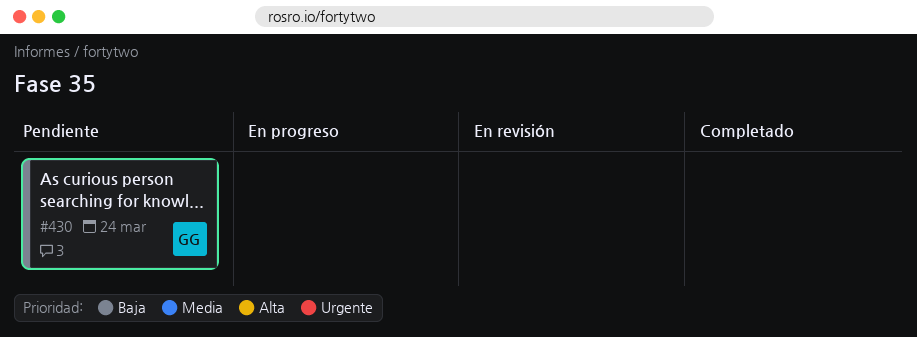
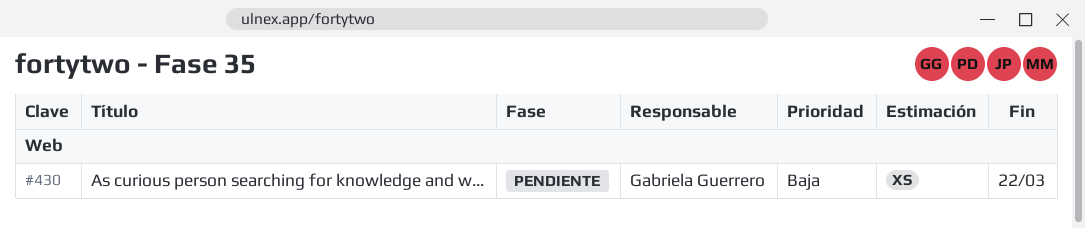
#430, due: Mar 24 -> Mar 22

